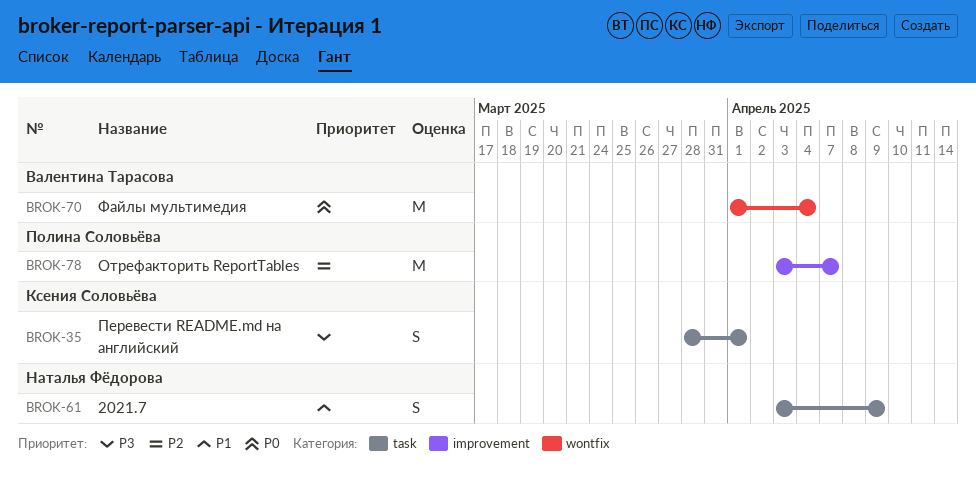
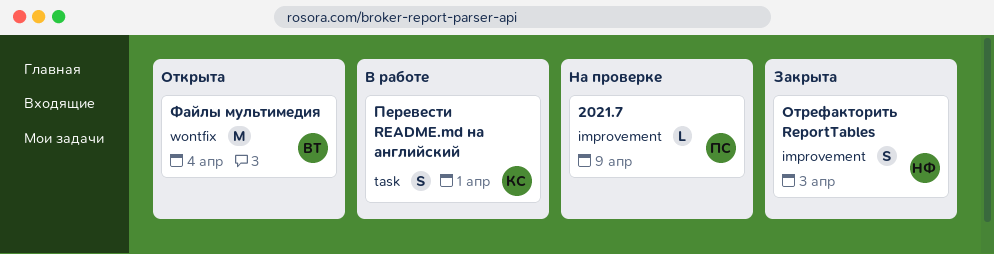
2021.7, owner: Наталья Фёдорова -> Полина Соловьёва
2021.7, label: task -> improvement
2021.7, estimate: S -> L
Отрефакторить ReportTables, owner: Полина Соловьёва -> Наталья Фёдорова
Отрефакторить ReportTables, estimate: M -> S
Отрефакторить ReportTables, due: Apr 7 -> Apr 3

